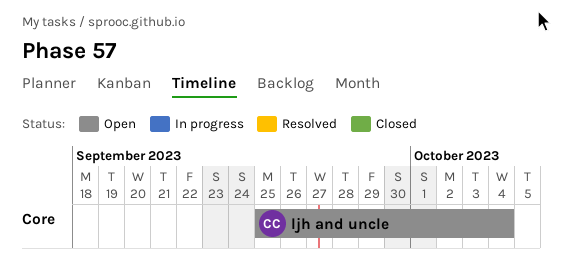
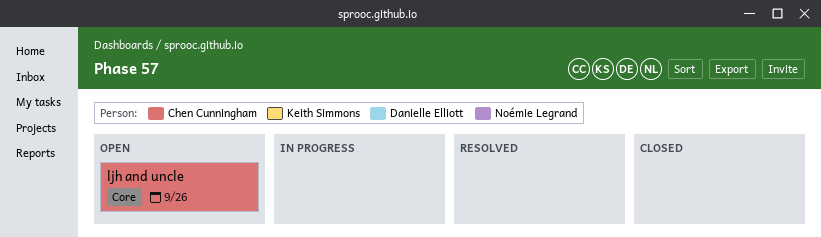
ljh and uncle, due: Oct 4 -> Sep 26

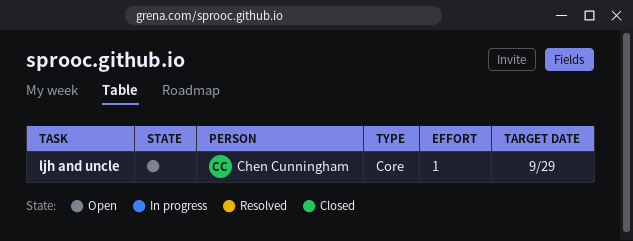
ljh and uncle, due: Sep 26 -> Sep 29

